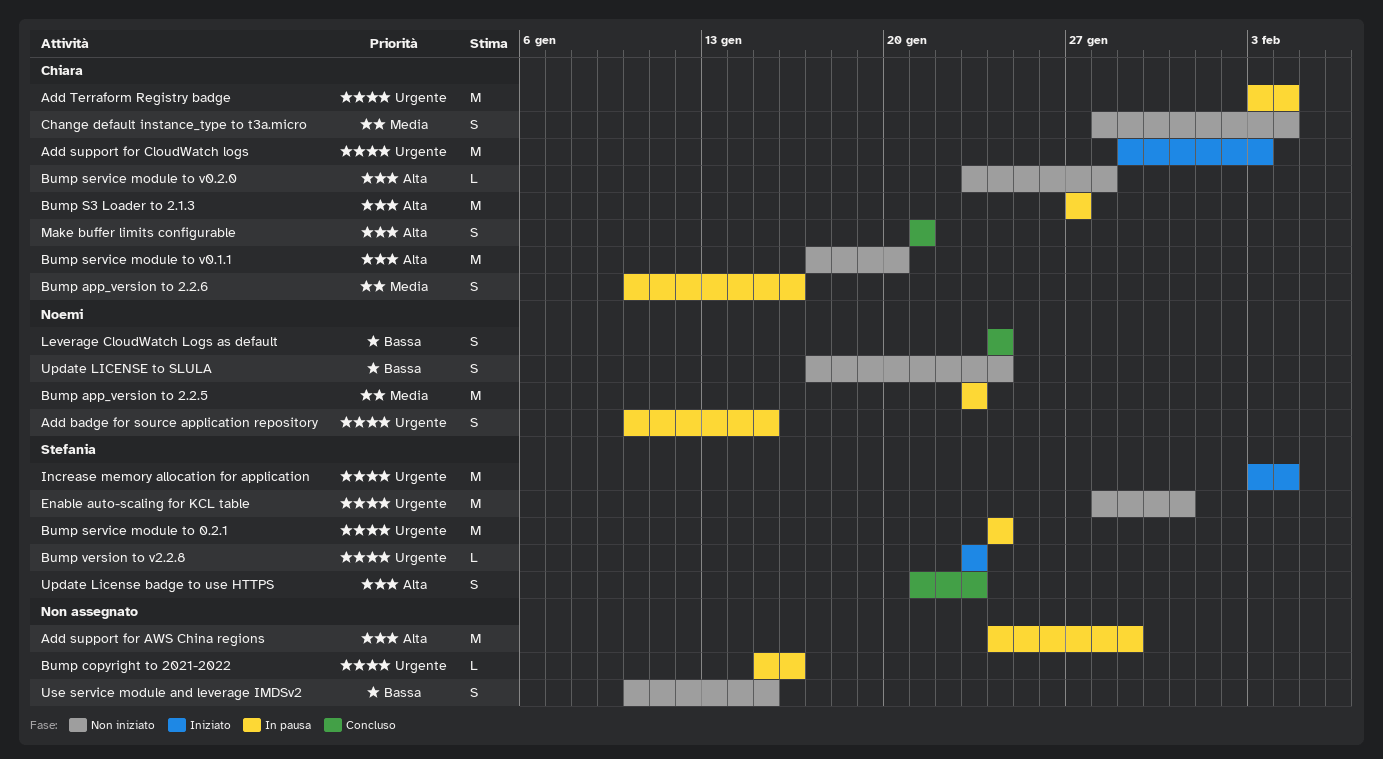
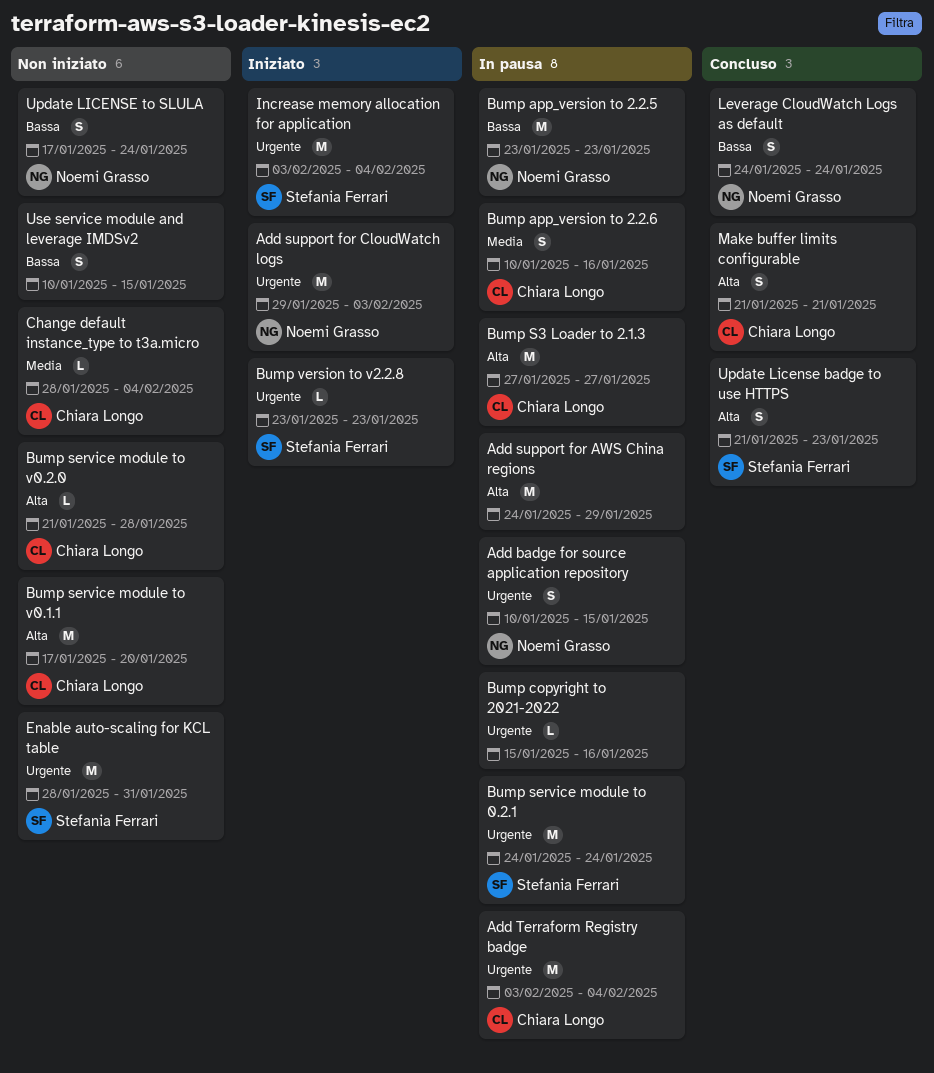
Add support for CloudWatch logs, owner: Chiara Longo -> Noemi Grasso
Bump app_version to 2.2.5, priority: Media -> Bassa
Bump service module to v0.2.0, start: Jan 23 -> Jan 21
Change default instance_type to t3a.micro, estimate: S -> L

